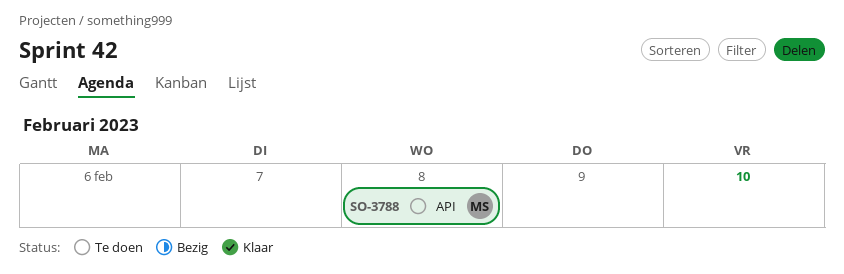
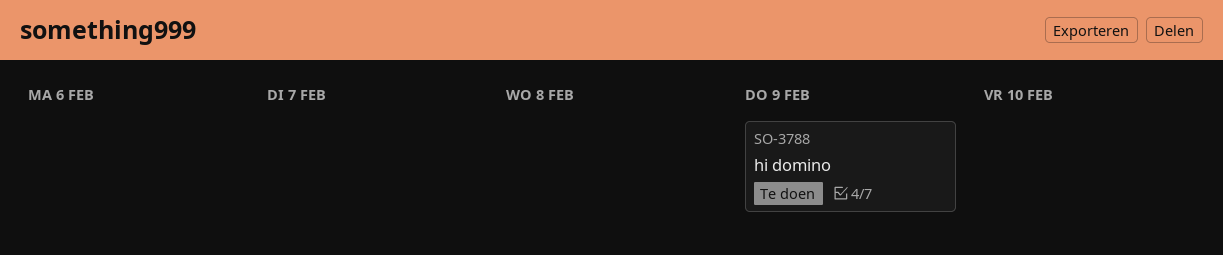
SO-3788, due: Feb 8 -> Feb 9

